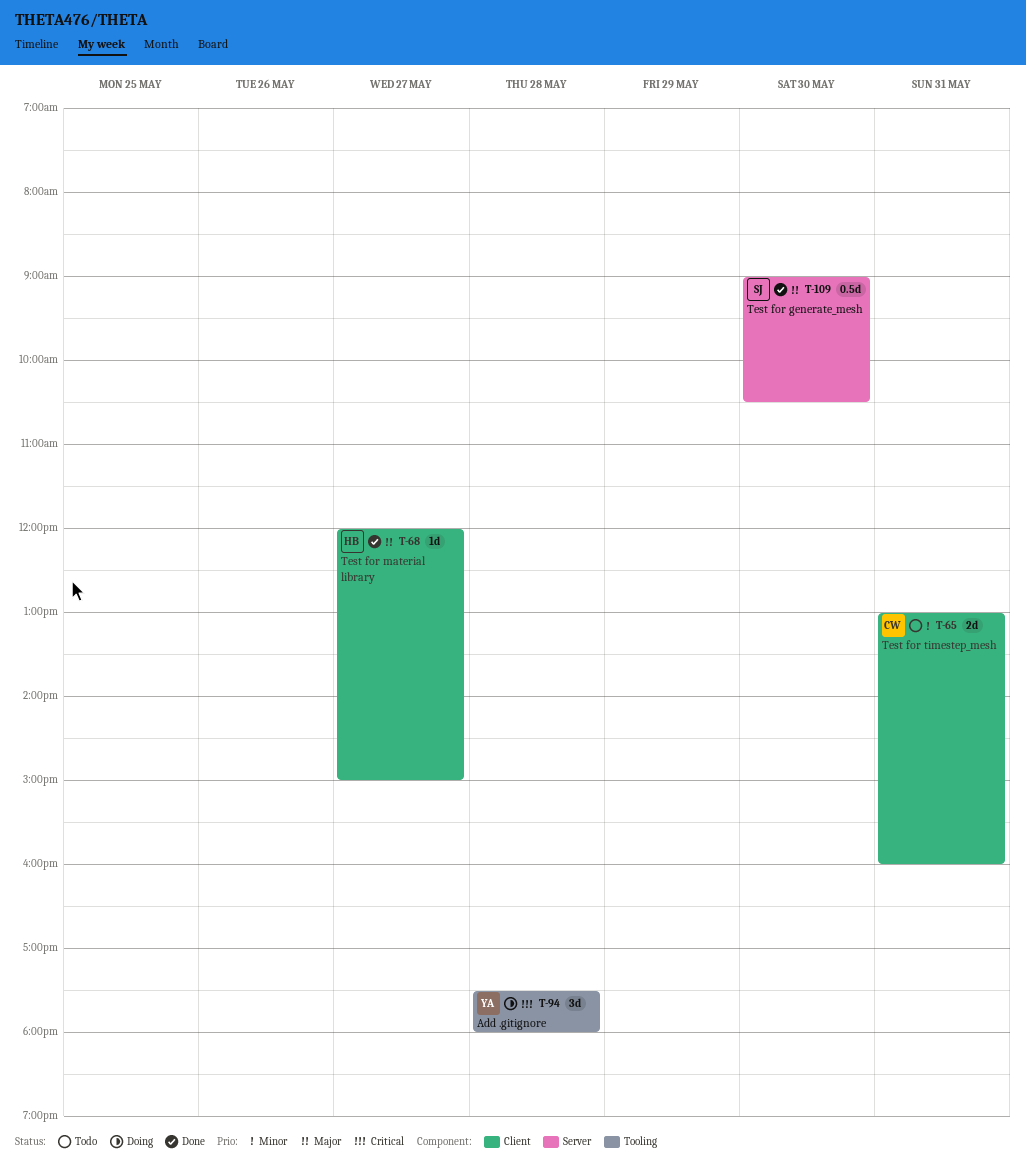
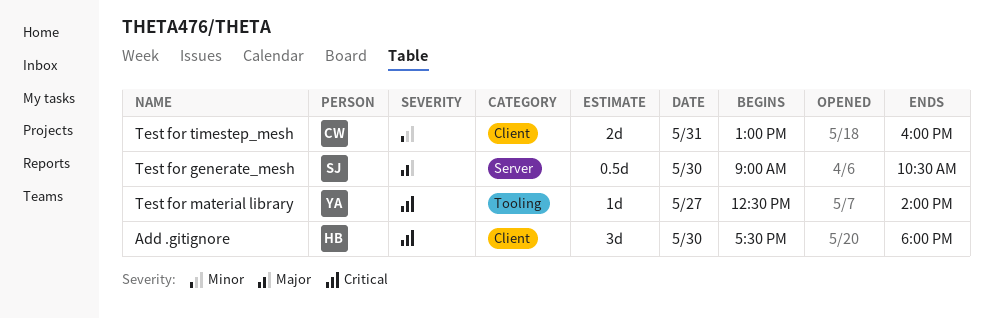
Add .gitignore, owner: YA -> HB
Add .gitignore, label: Tooling -> Client
Add .gitignore, day: May 28 -> May 30
Test for material library, owner: HB -> YA
Test for material library, priority: Major -> Critical
Test for material library, label: Client -> Tooling
Test for material library, begins: 12:00 -> 12:30
Test for material library, ends: 15:00 -> 14:00

